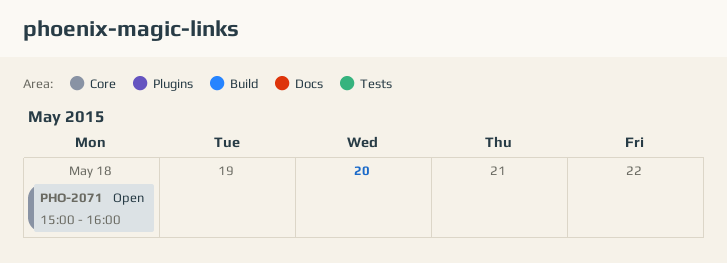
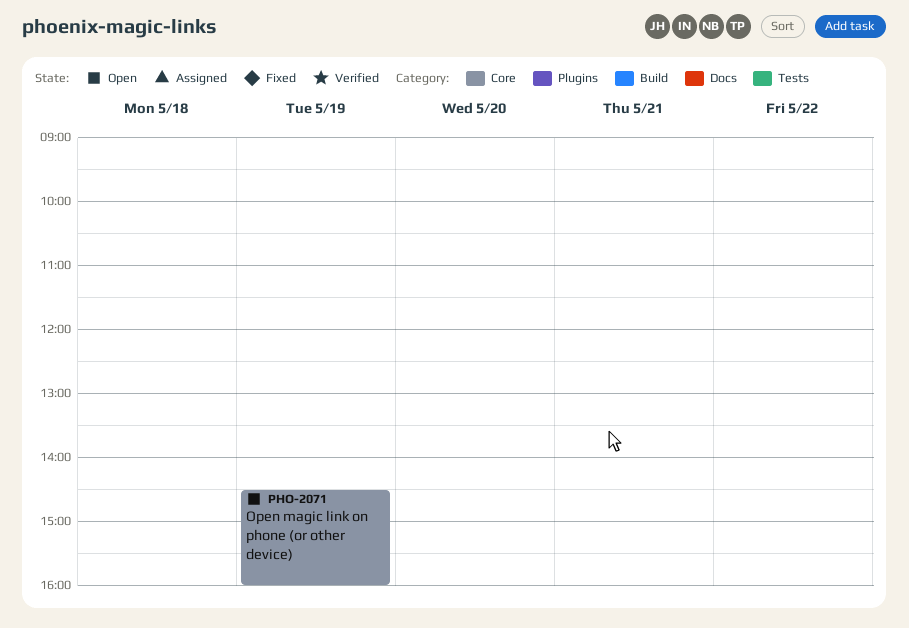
PHO-2071, day: May 18 -> May 19
PHO-2071, begins: 15:00 -> 14:30

